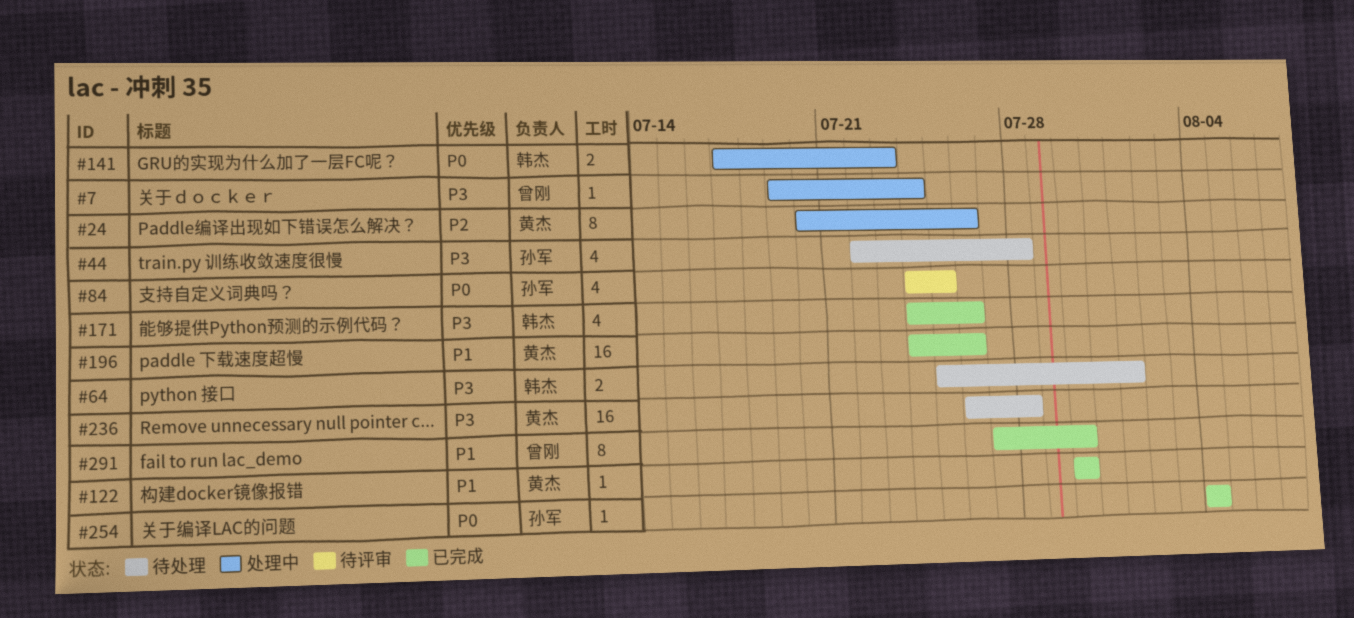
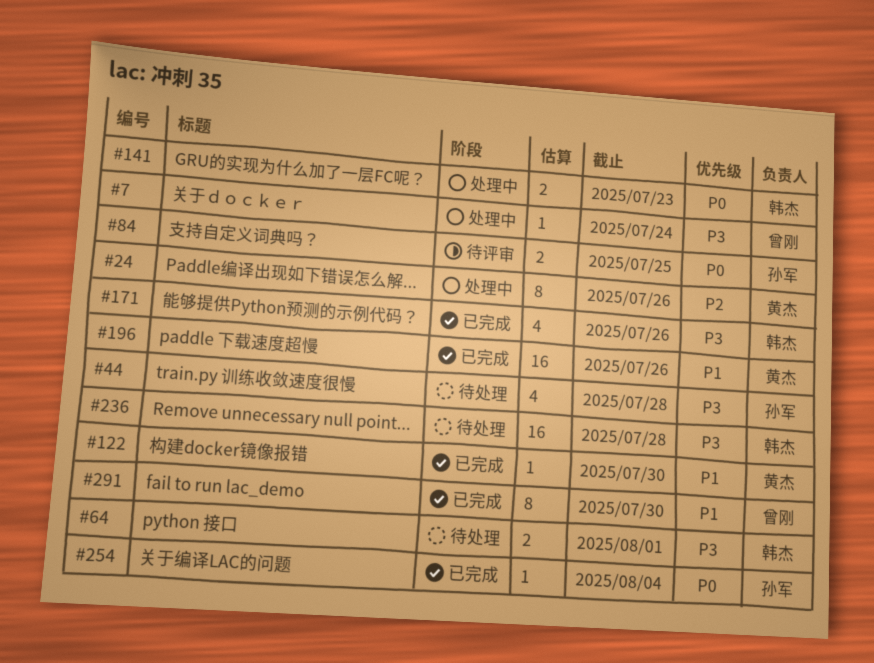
#84, estimate: 4 -> 2
#236, owner: 黄杰 -> 韩杰

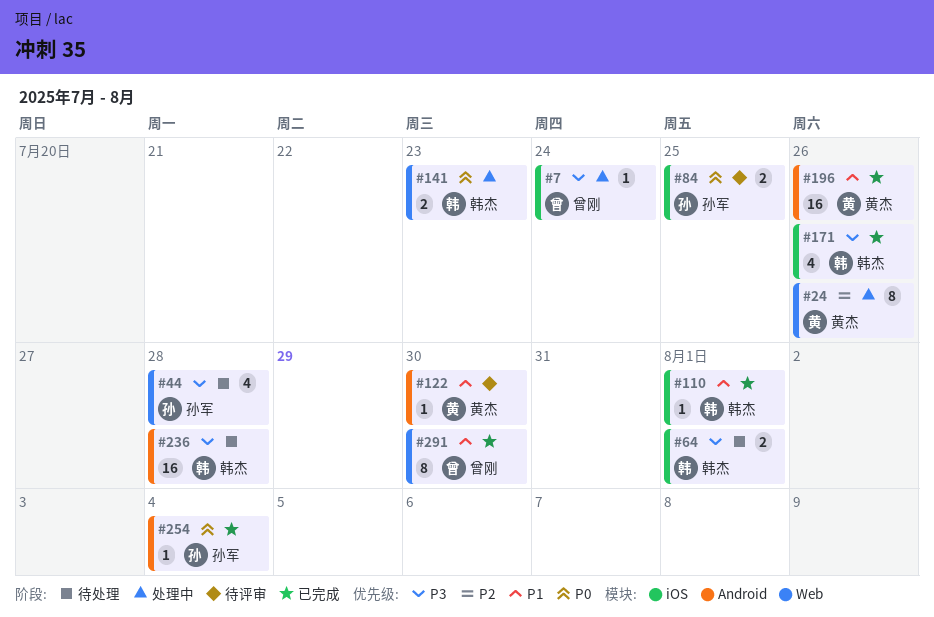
#110: none -> present
#122, status: 已完成 -> 待评审

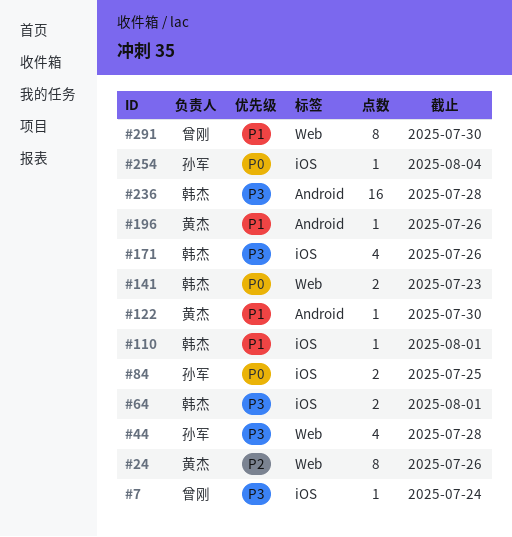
#196, estimate: 16 -> 1
#254, label: Android -> iOS

